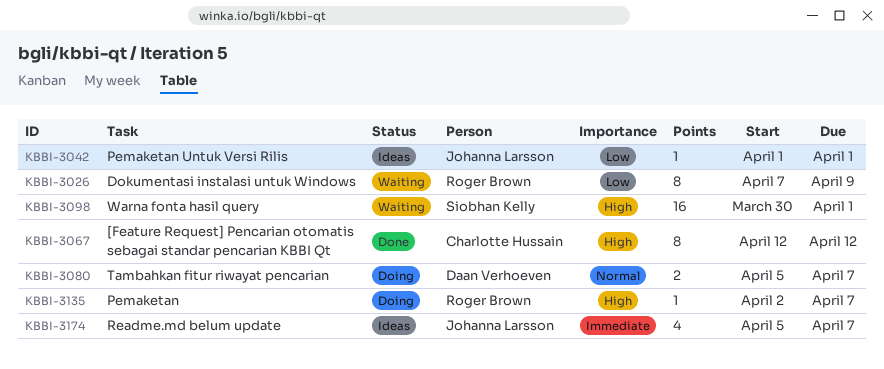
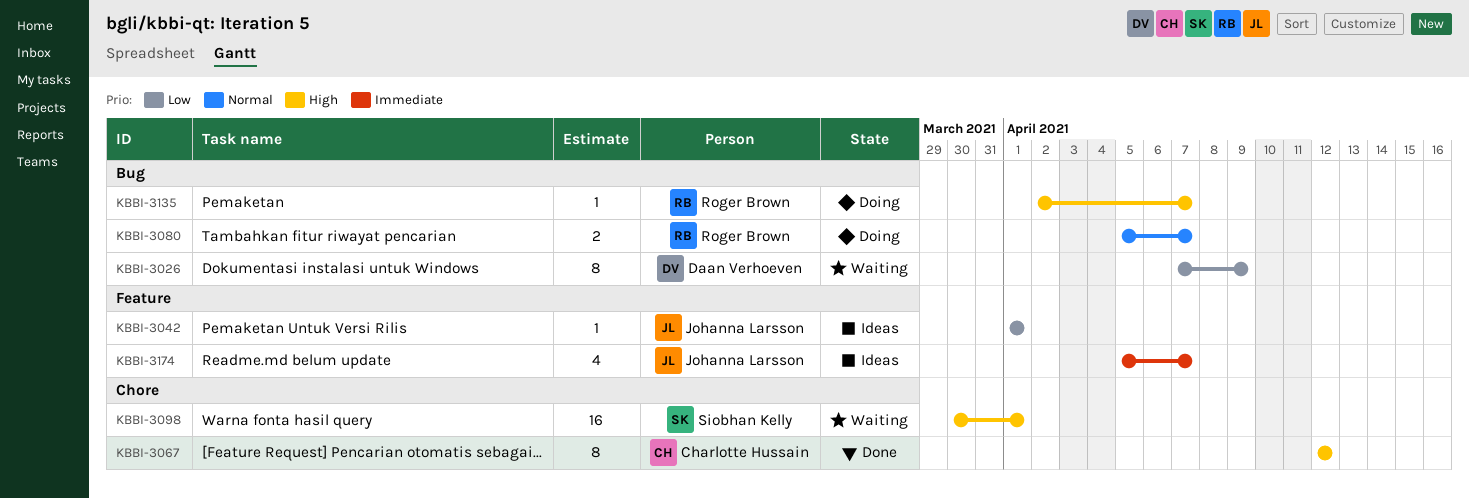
KBBI-3026, owner: Roger Brown -> Daan Verhoeven
KBBI-3080, owner: Daan Verhoeven -> Roger Brown

